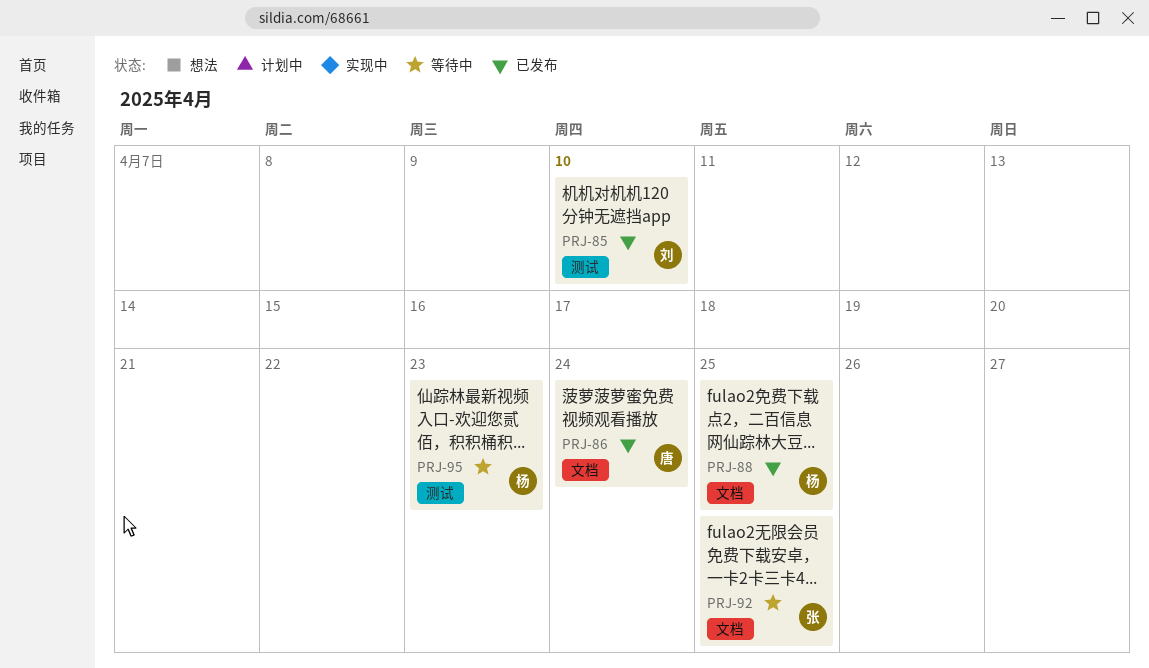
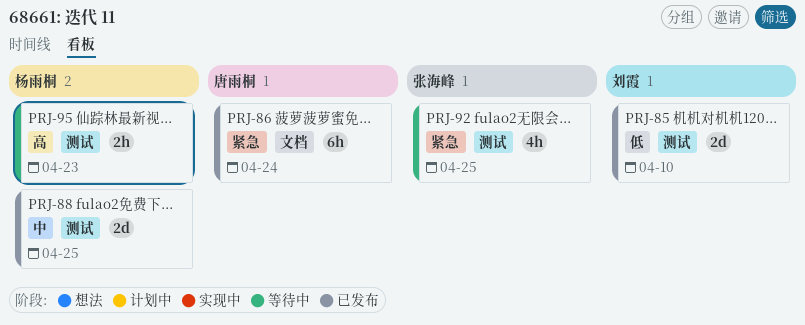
PRJ-88, label: 文档 -> 测试
PRJ-92, label: 文档 -> 测试

